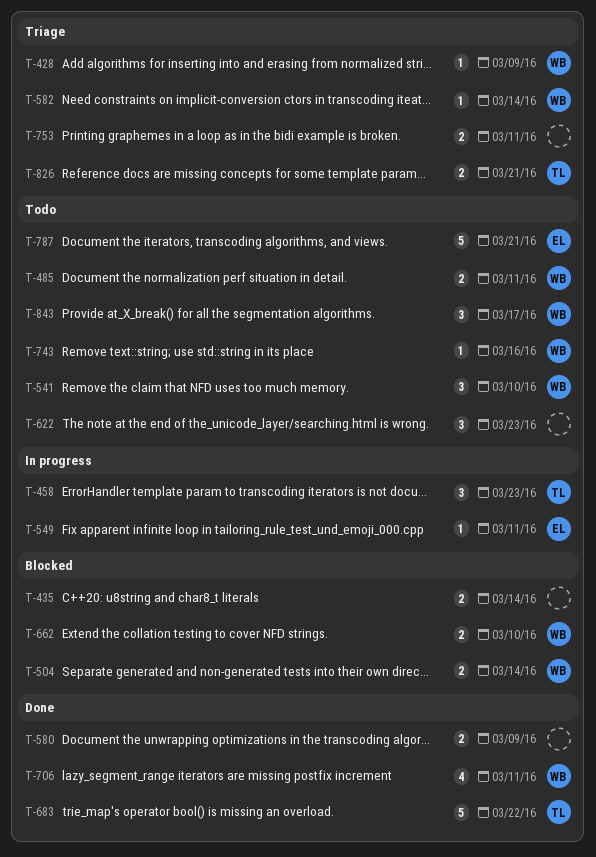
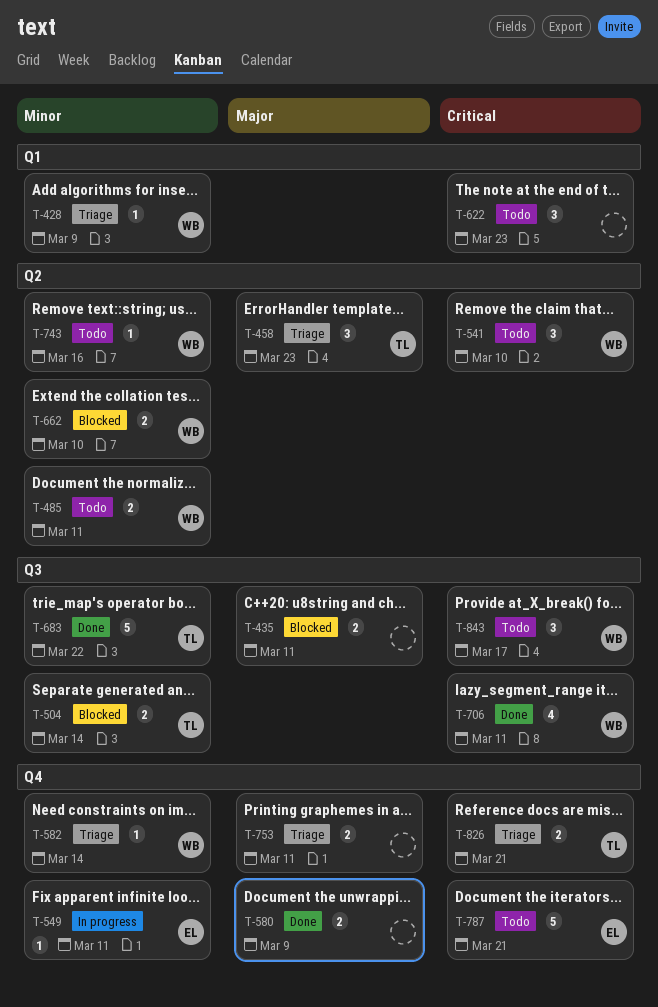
T-435, due: Mar 14 -> Mar 11
T-458, status: In progress -> Triage
T-504, owner: WB -> TL

